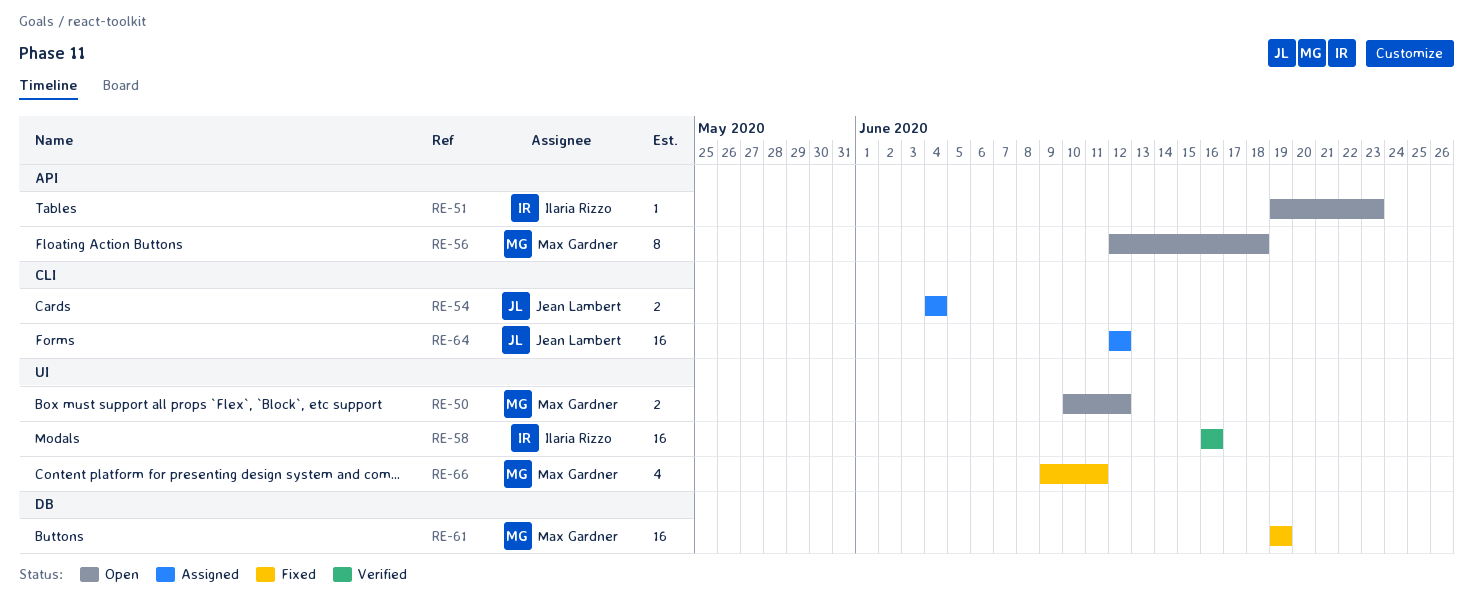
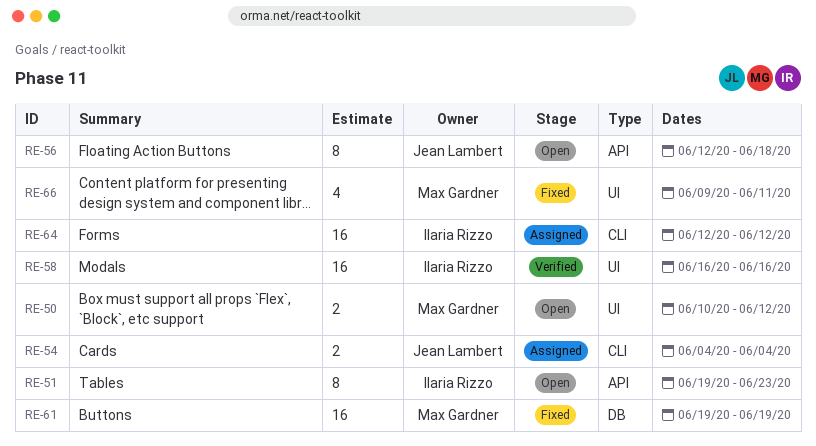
RE-51, estimate: 1 -> 8
RE-56, owner: Max Gardner -> Jean Lambert
RE-64, owner: Jean Lambert -> Ilaria Rizzo

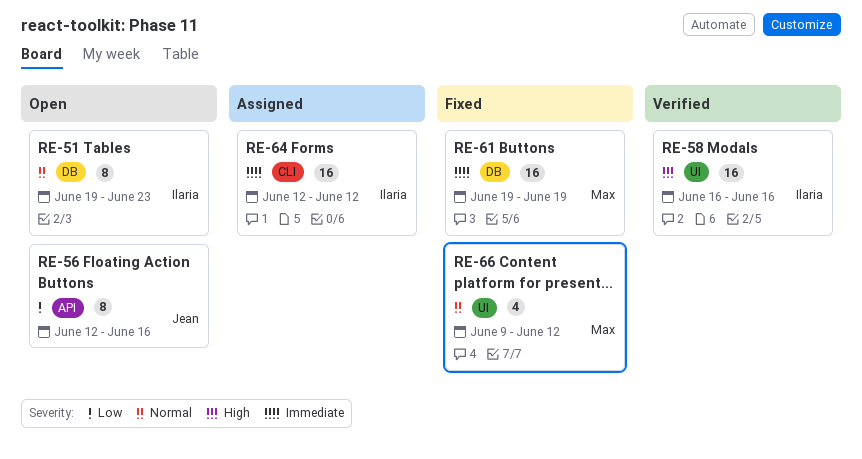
RE-50: present -> none
RE-51, label: API -> DB
RE-54: present -> none
RE-56, due: Jun 18 -> Jun 16
RE-66, due: Jun 11 -> Jun 12

